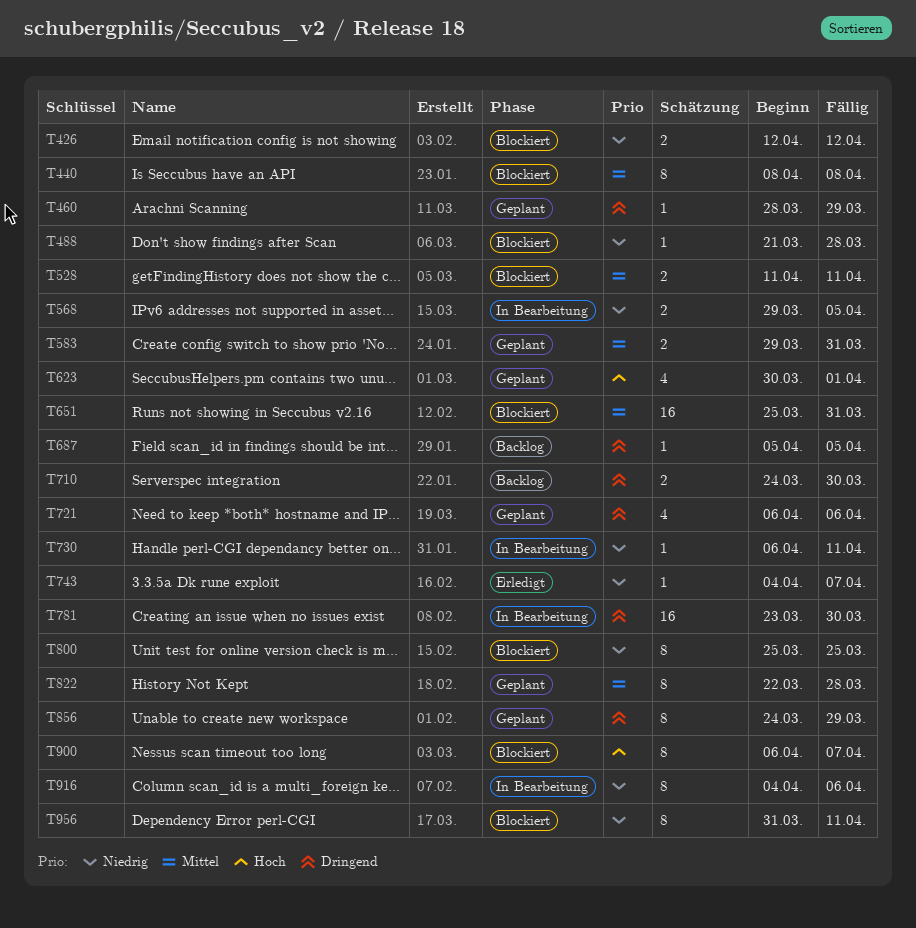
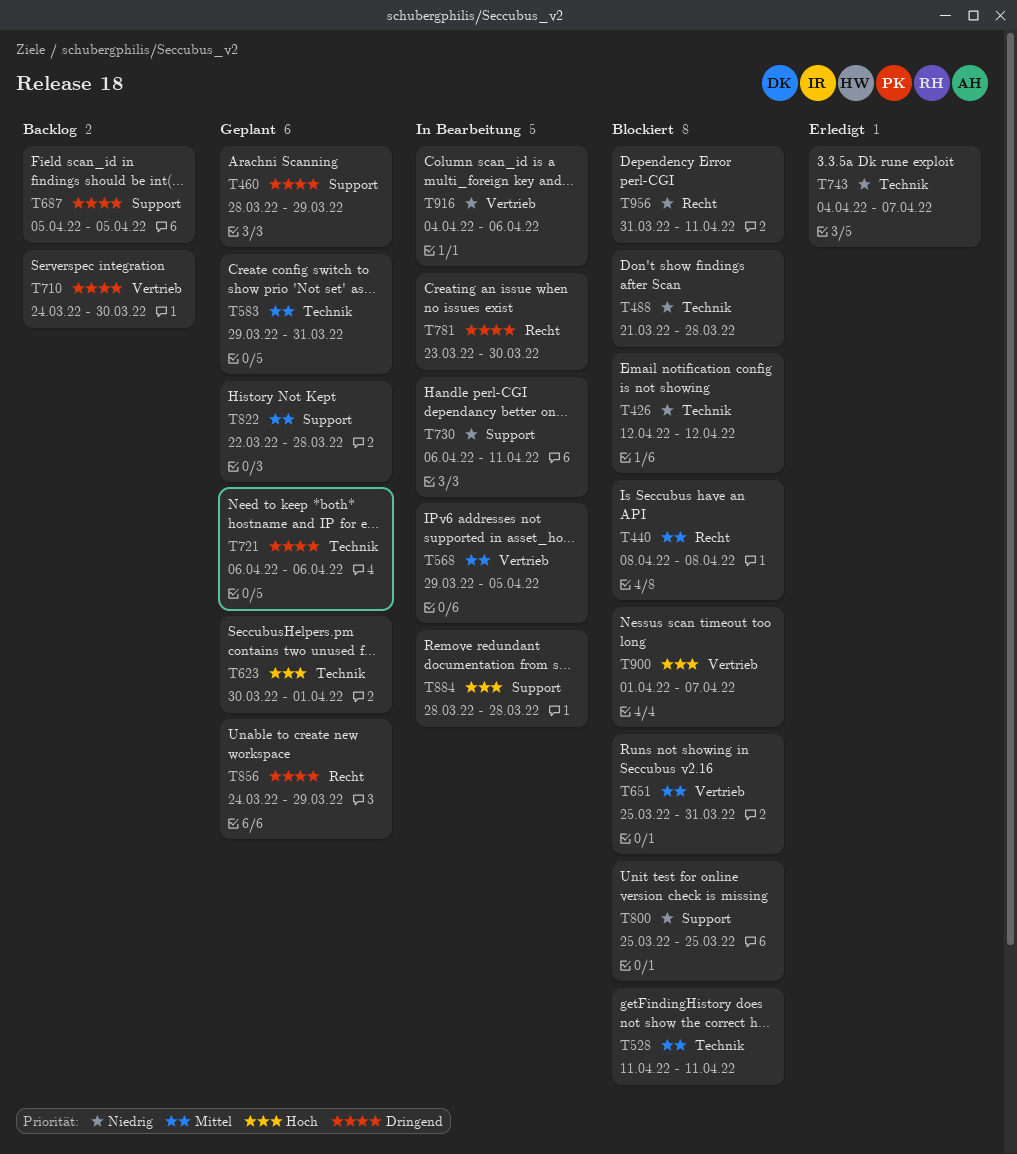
T568, priority: Niedrig -> Mittel
T884: none -> present
T900, start: Apr 6 -> Apr 1

